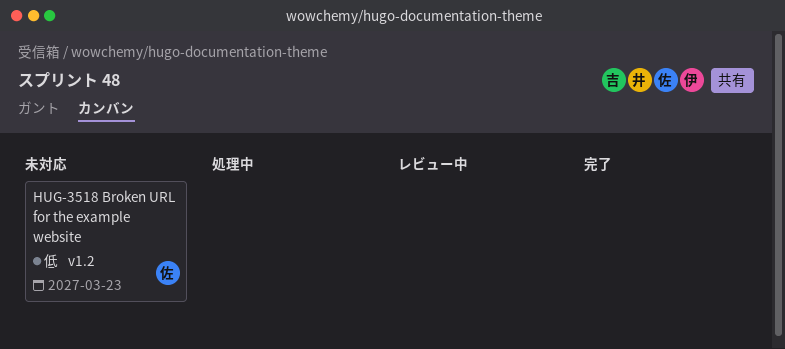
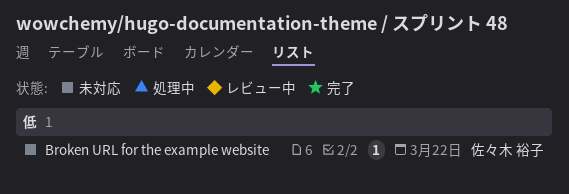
Broken URL for the example website, due: Mar 23 -> Mar 22

